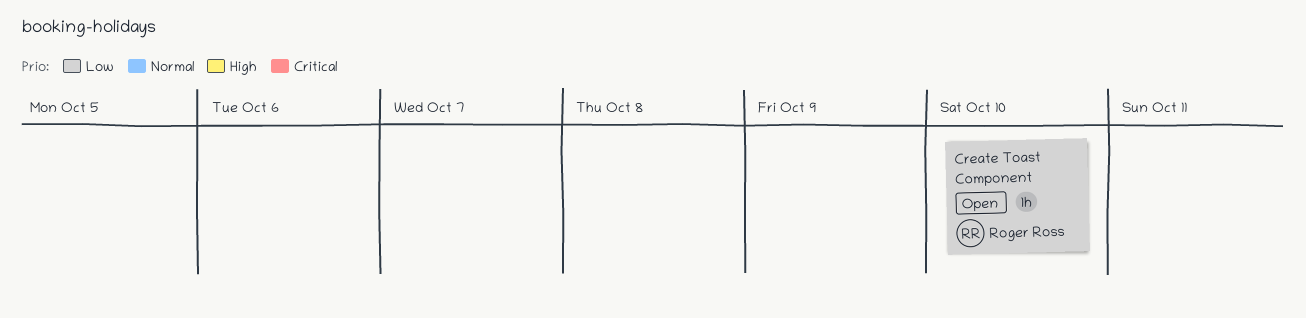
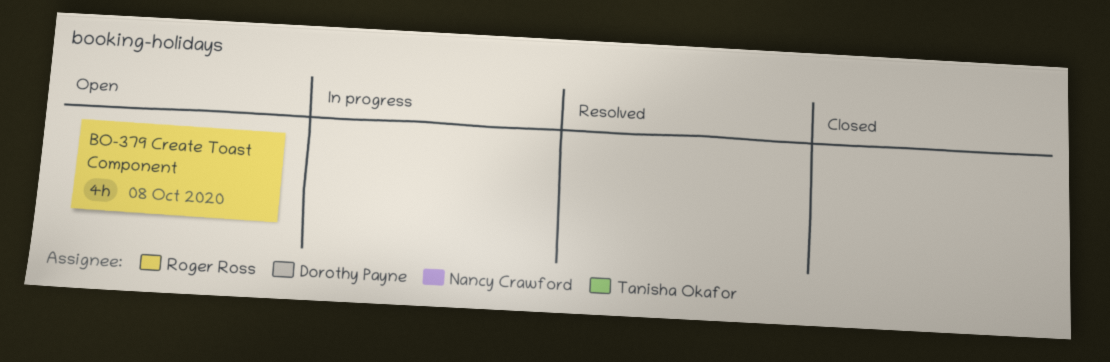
Create Toast Component, estimate: 1h -> 4h
Create Toast Component, due: Oct 10 -> Oct 8

